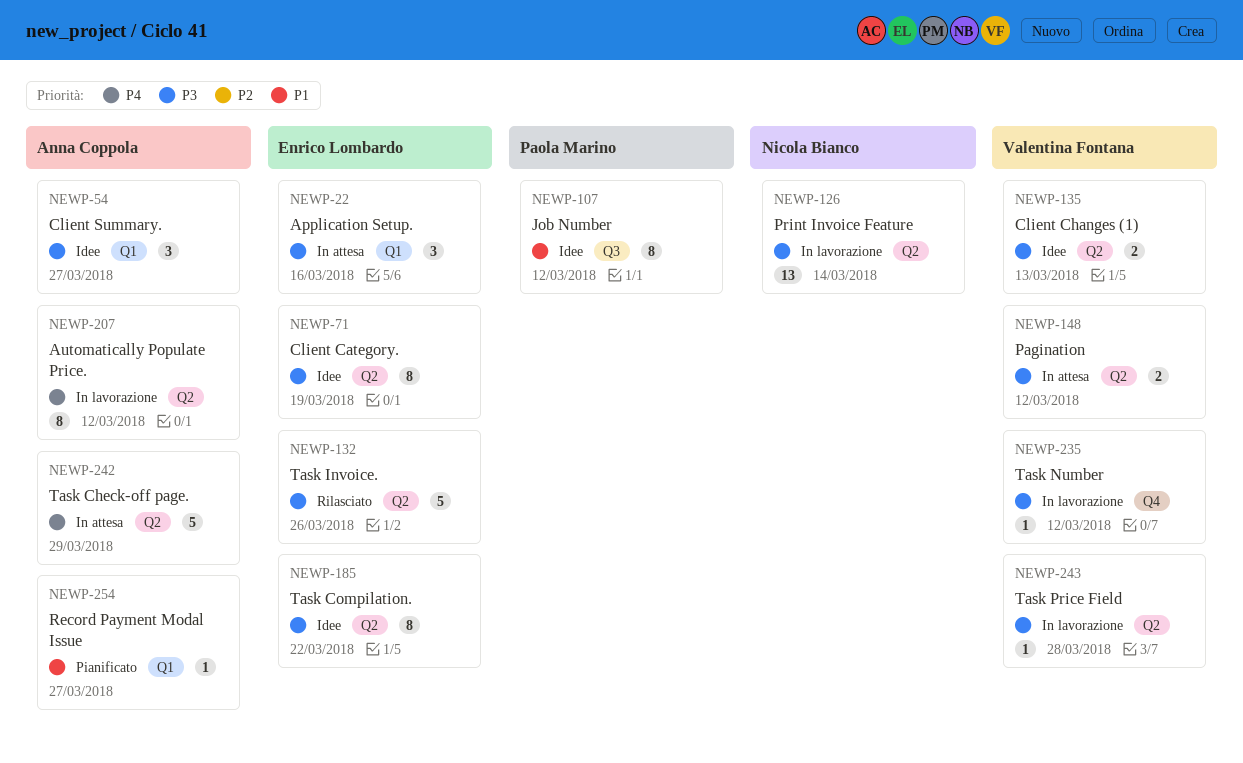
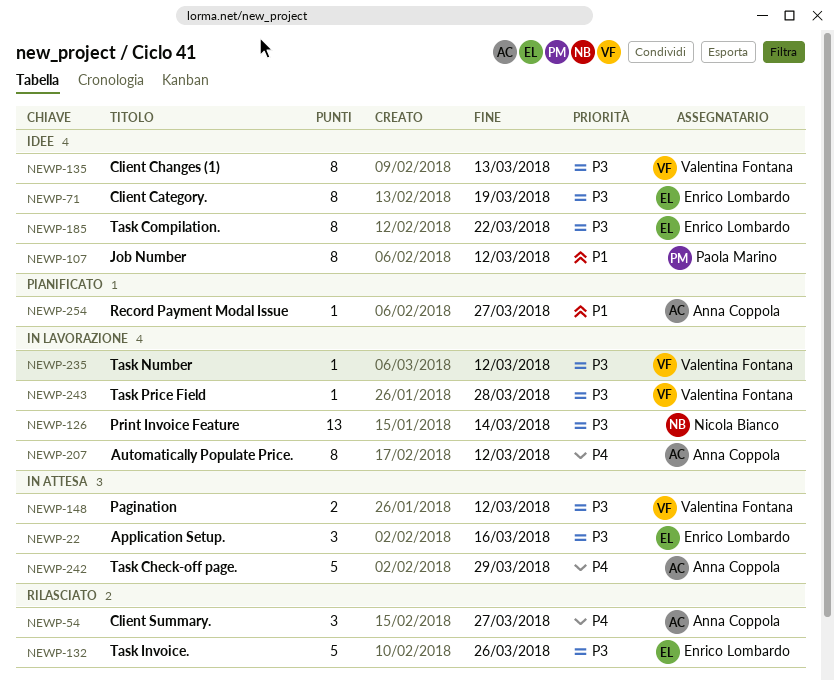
NEWP-54, status: Idee -> Rilasciato
NEWP-54, priority: P3 -> P4
NEWP-135, estimate: 2 -> 8

